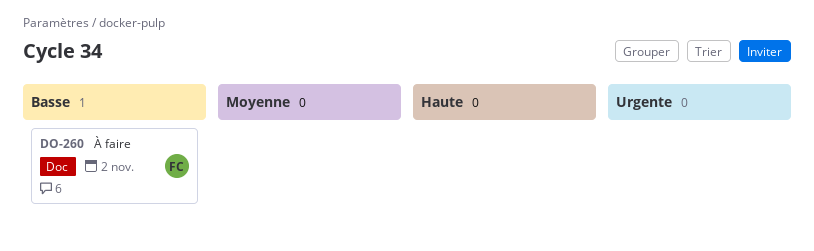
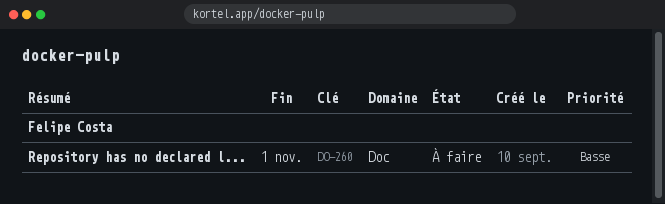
DO-260, due: Nov 2 -> Nov 1

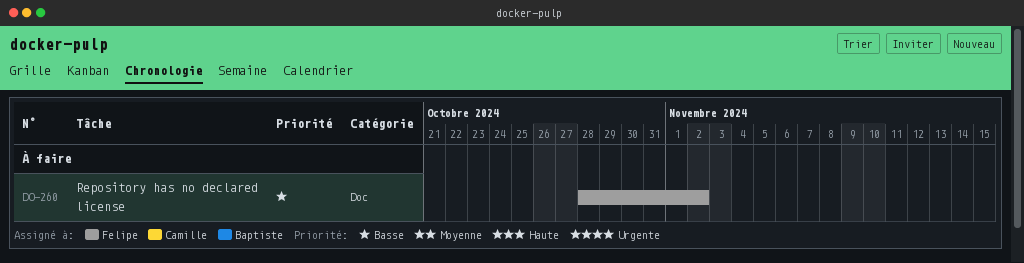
DO-260, due: Nov 1 -> Nov 2

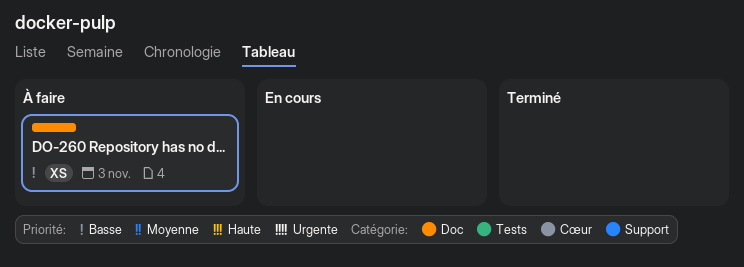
DO-260, due: Nov 2 -> Nov 3

